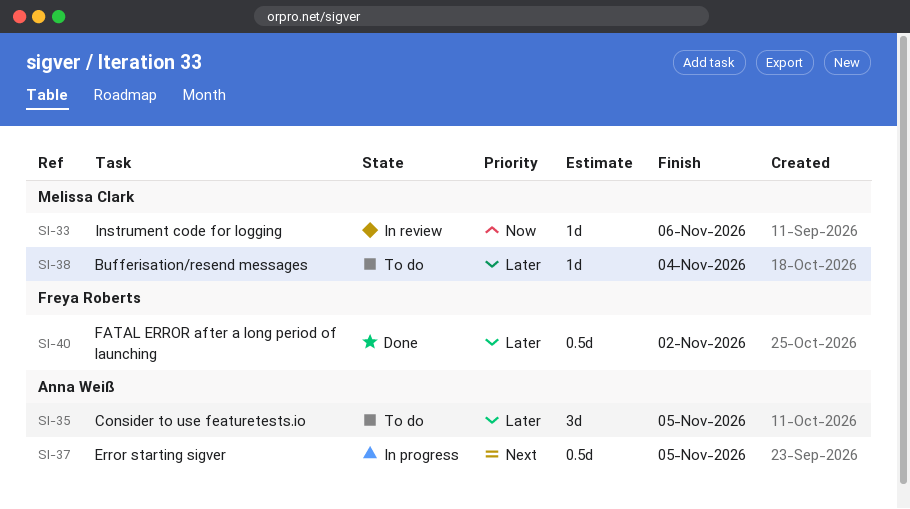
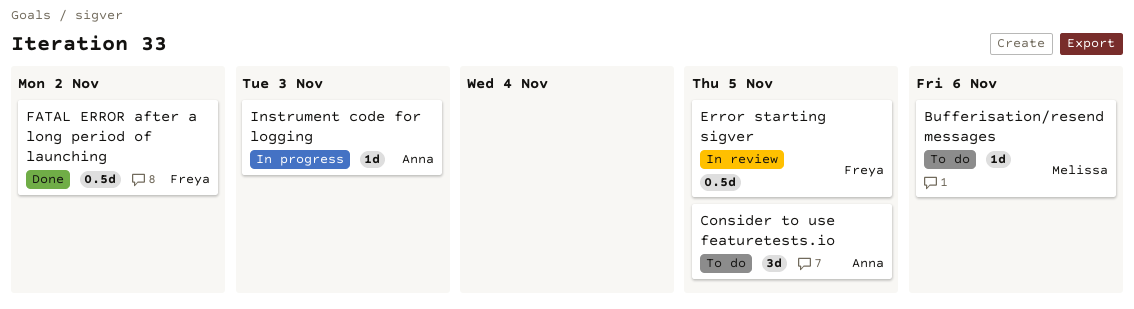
Bufferisation/resend messages, due: Nov 4 -> Nov 6
Error starting sigver, status: In progress -> In review
Error starting sigver, owner: Anna Weiß -> Freya Roberts
Instrument code for logging, status: In review -> In progress
Instrument code for logging, owner: Melissa Clark -> Anna Weiß
Instrument code for logging, due: Nov 6 -> Nov 3

